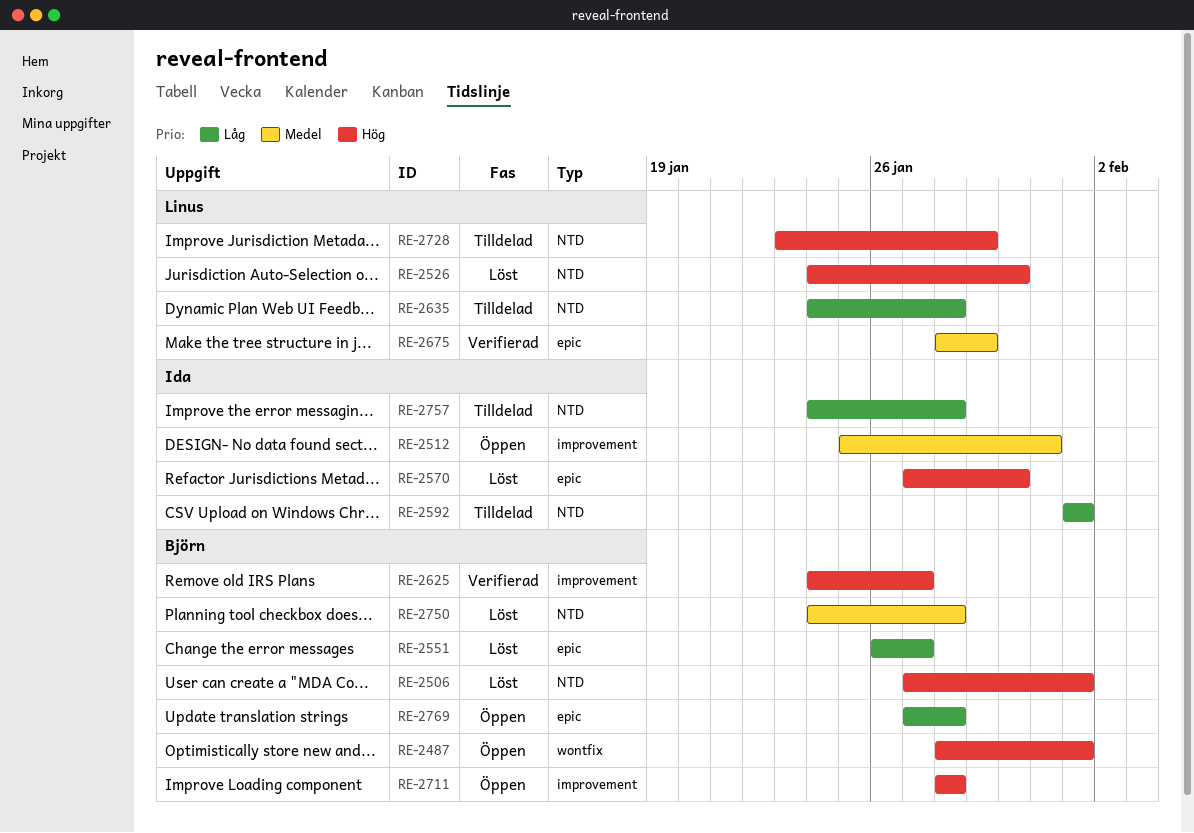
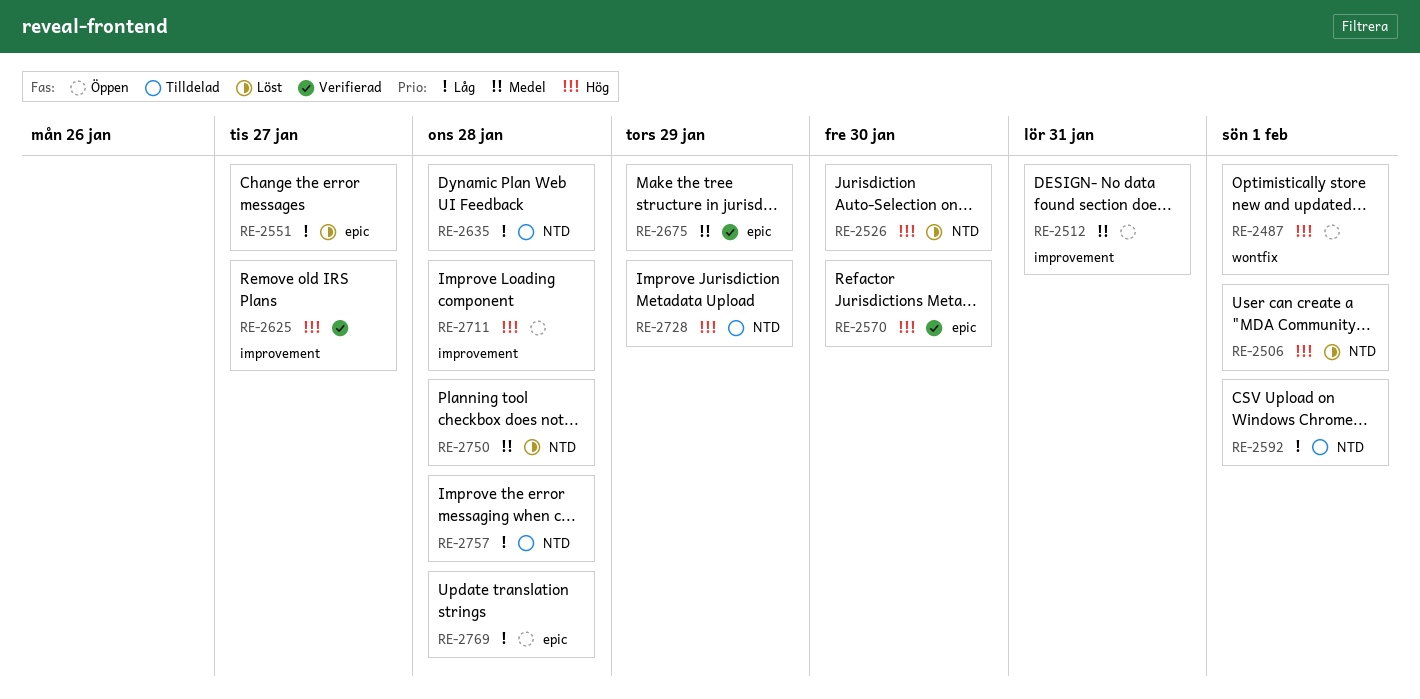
RE-2570, status: Löst -> Verifierad

